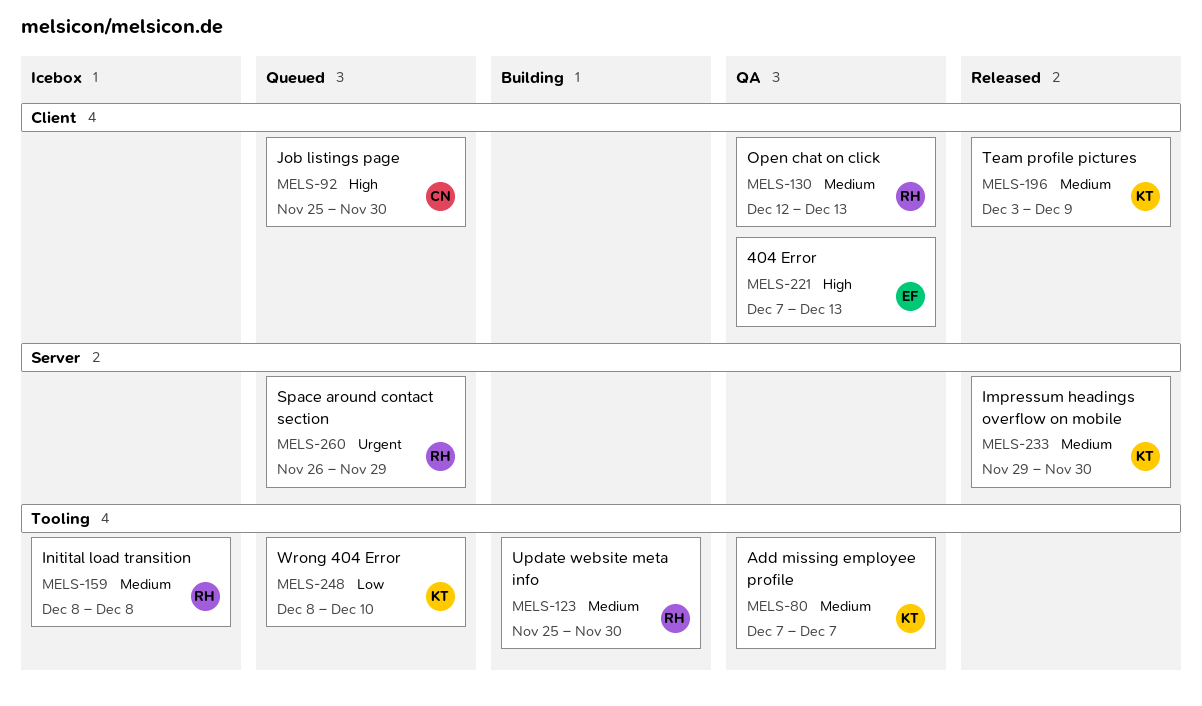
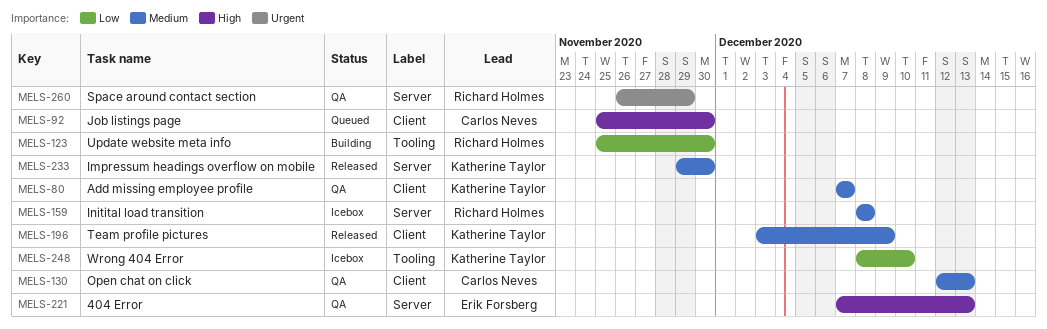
MELS-80, label: Tooling -> Client
MELS-123, priority: Medium -> Low
MELS-130, owner: Richard Holmes -> Carlos Neves
MELS-159, label: Tooling -> Server
MELS-221, label: Client -> Server
MELS-248, status: Queued -> Icebox
MELS-260, status: Queued -> QA

